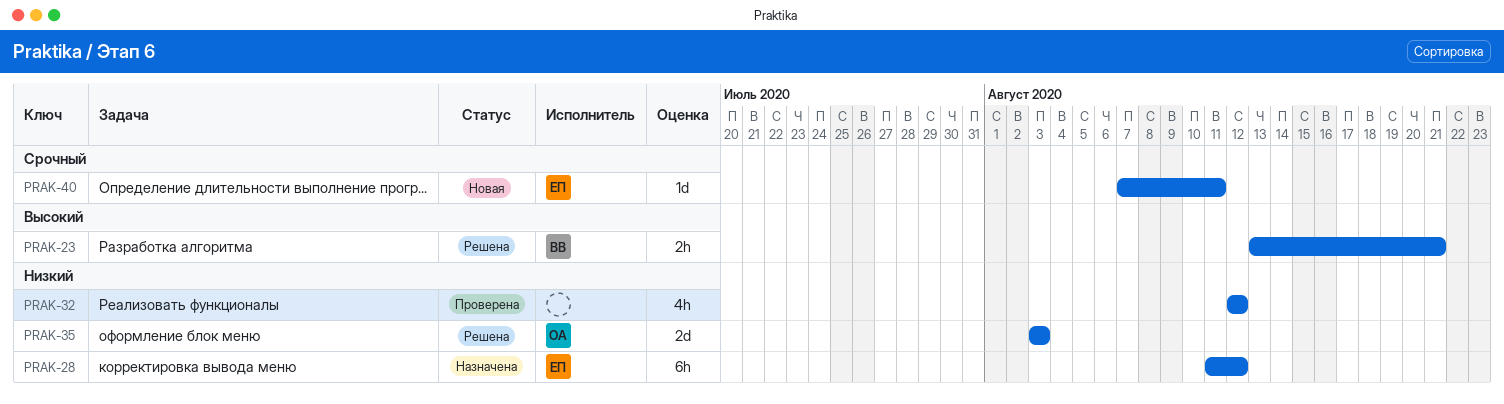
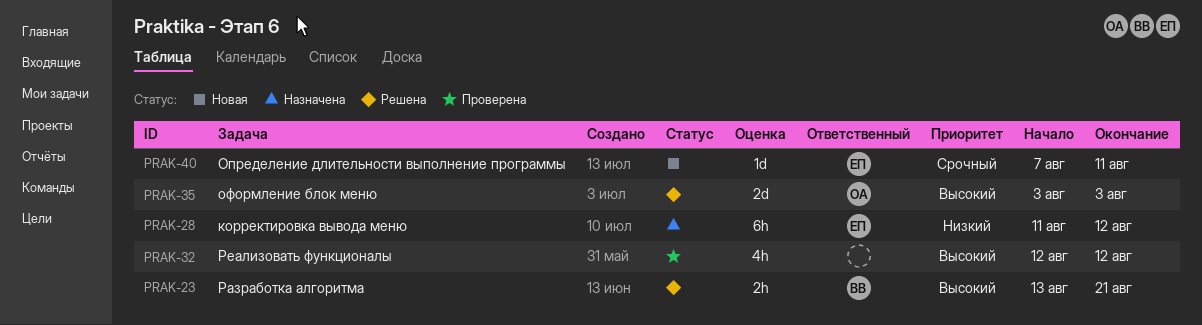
PRAK-32, priority: Низкий -> Высокий
PRAK-35, priority: Низкий -> Высокий

